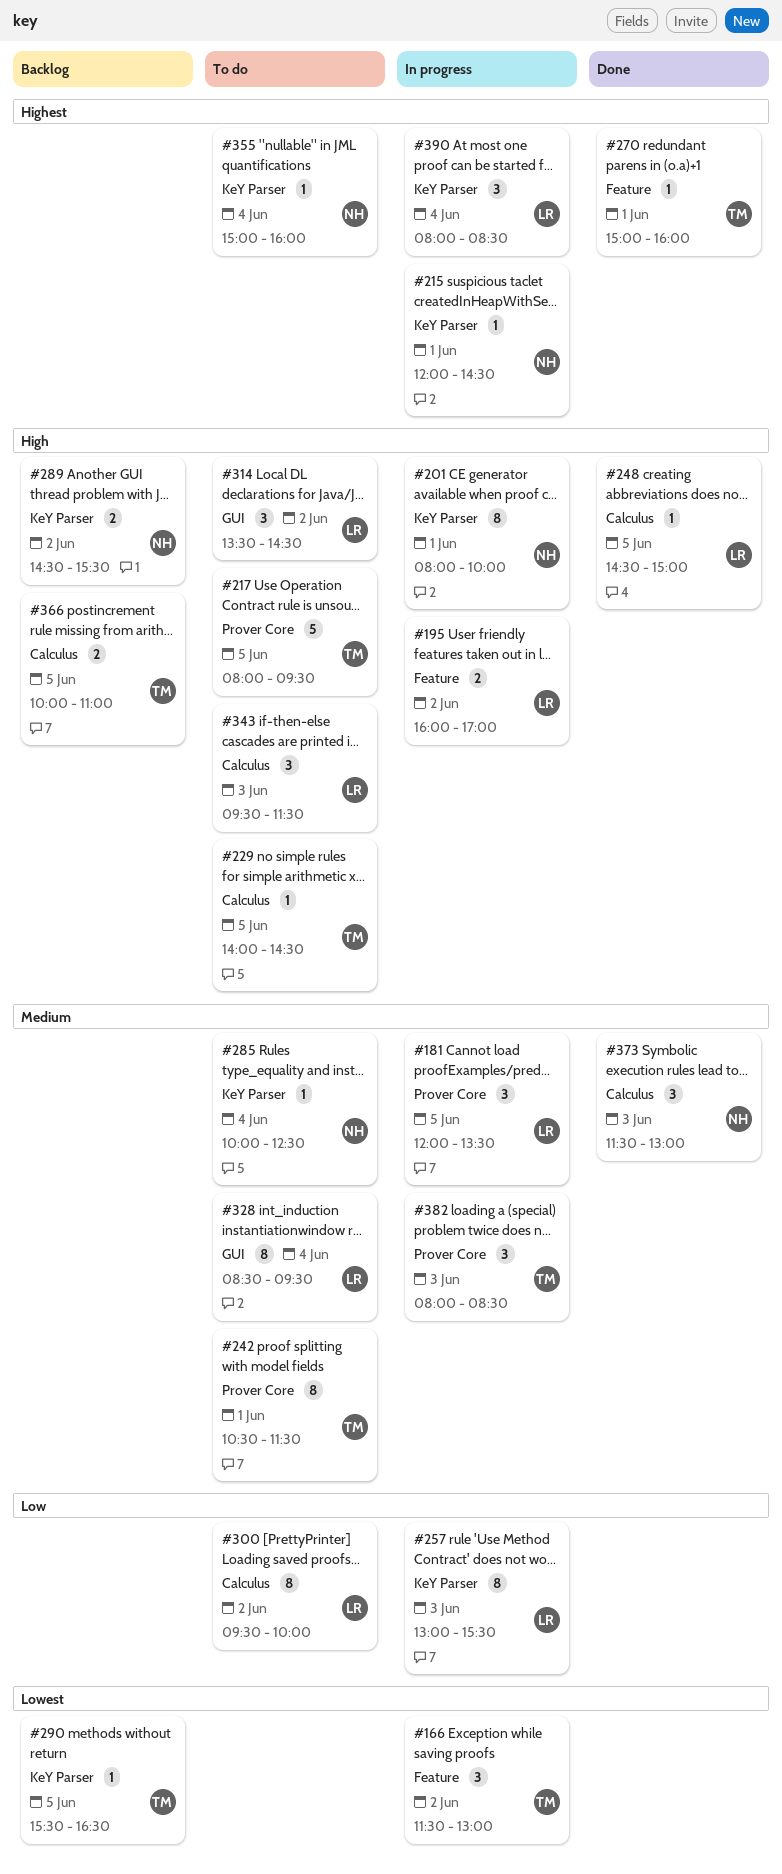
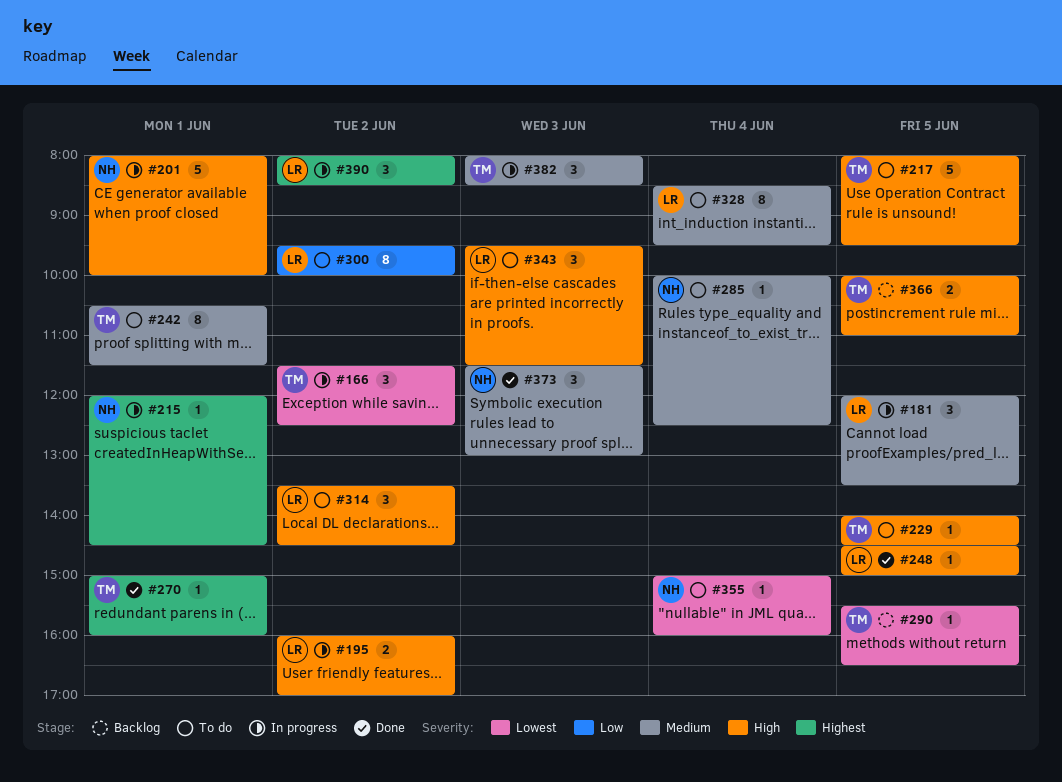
#166, ends: 13:00 -> 12:30
#201, estimate: 8 -> 5
#257: present -> none
#289: present -> none
#355, priority: Highest -> Lowest
#390, day: Jun 4 -> Jun 2

